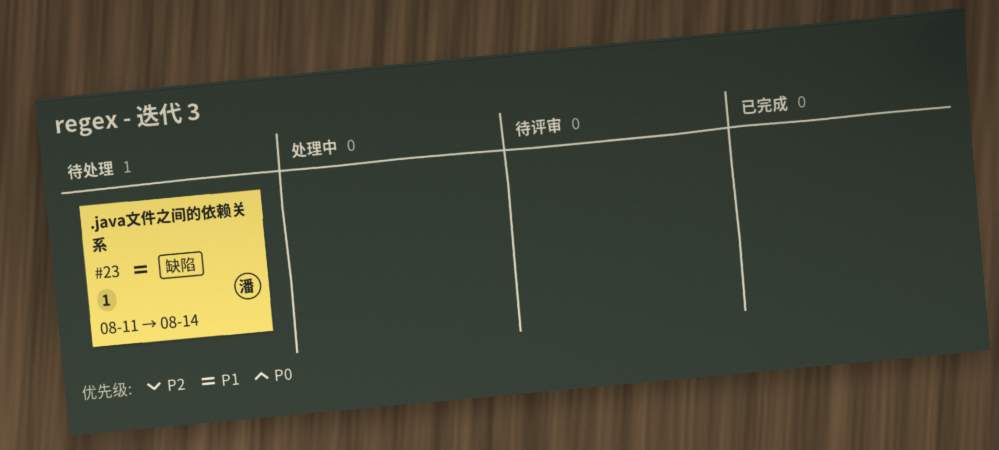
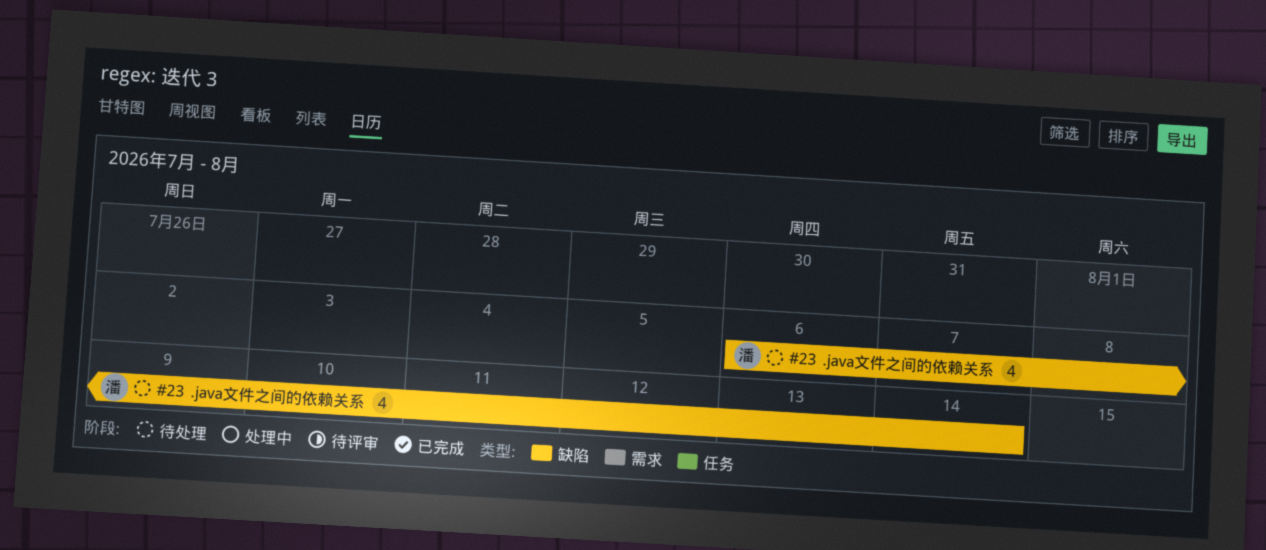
#23, estimate: 1 -> 4
#23, start: Aug 11 -> Aug 6

